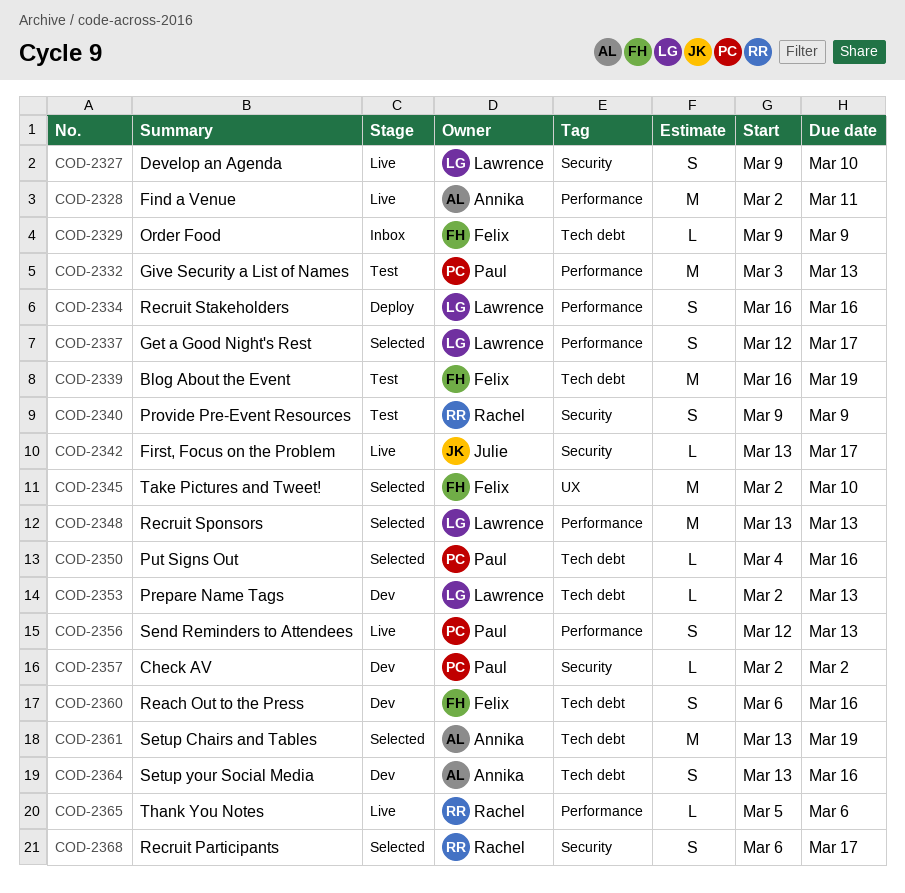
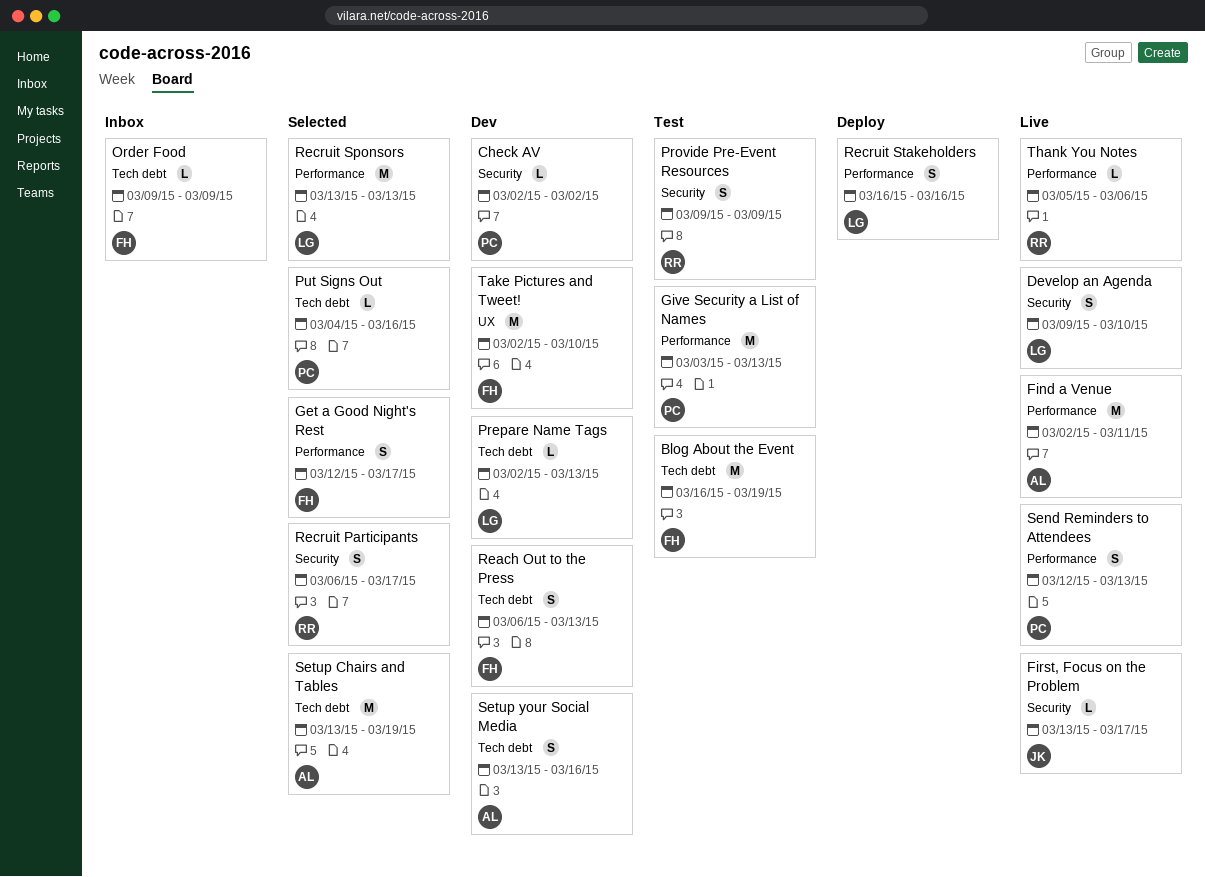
Get a Good Night's Rest, owner: Lawrence -> Felix
Reach Out to the Press, due: Mar 16 -> Mar 13
Take Pictures and Tweet!, status: Selected -> Dev

